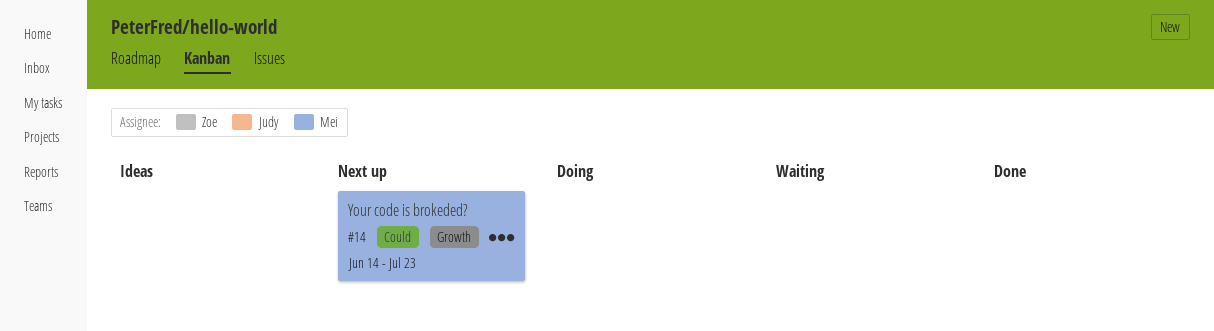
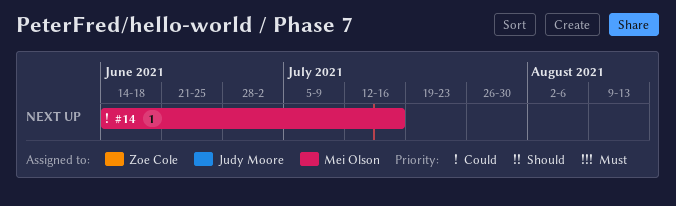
#14, estimate: 3 -> 1
#14, due: Jul 23 -> Jul 16

